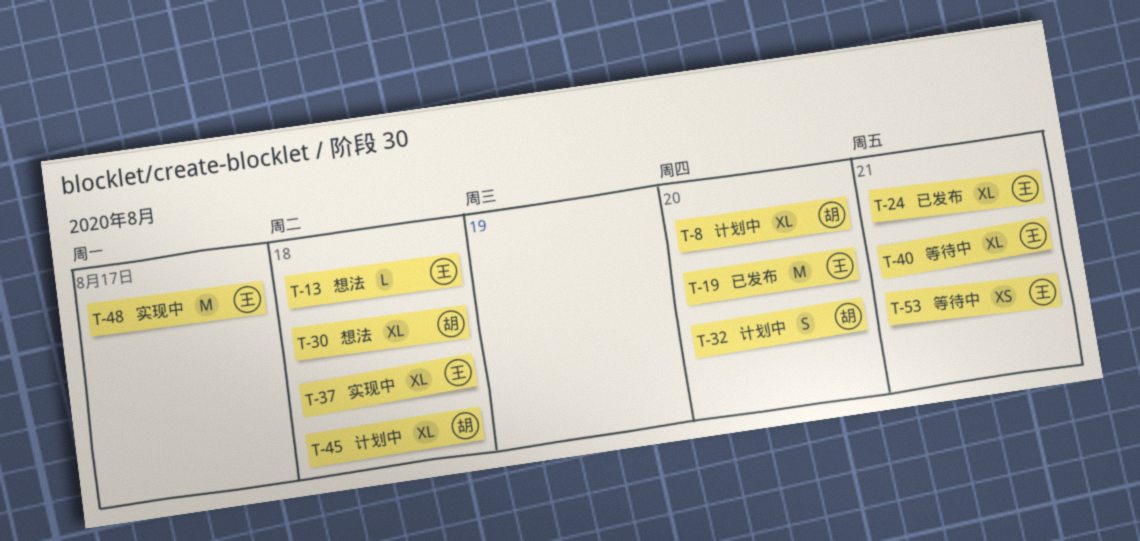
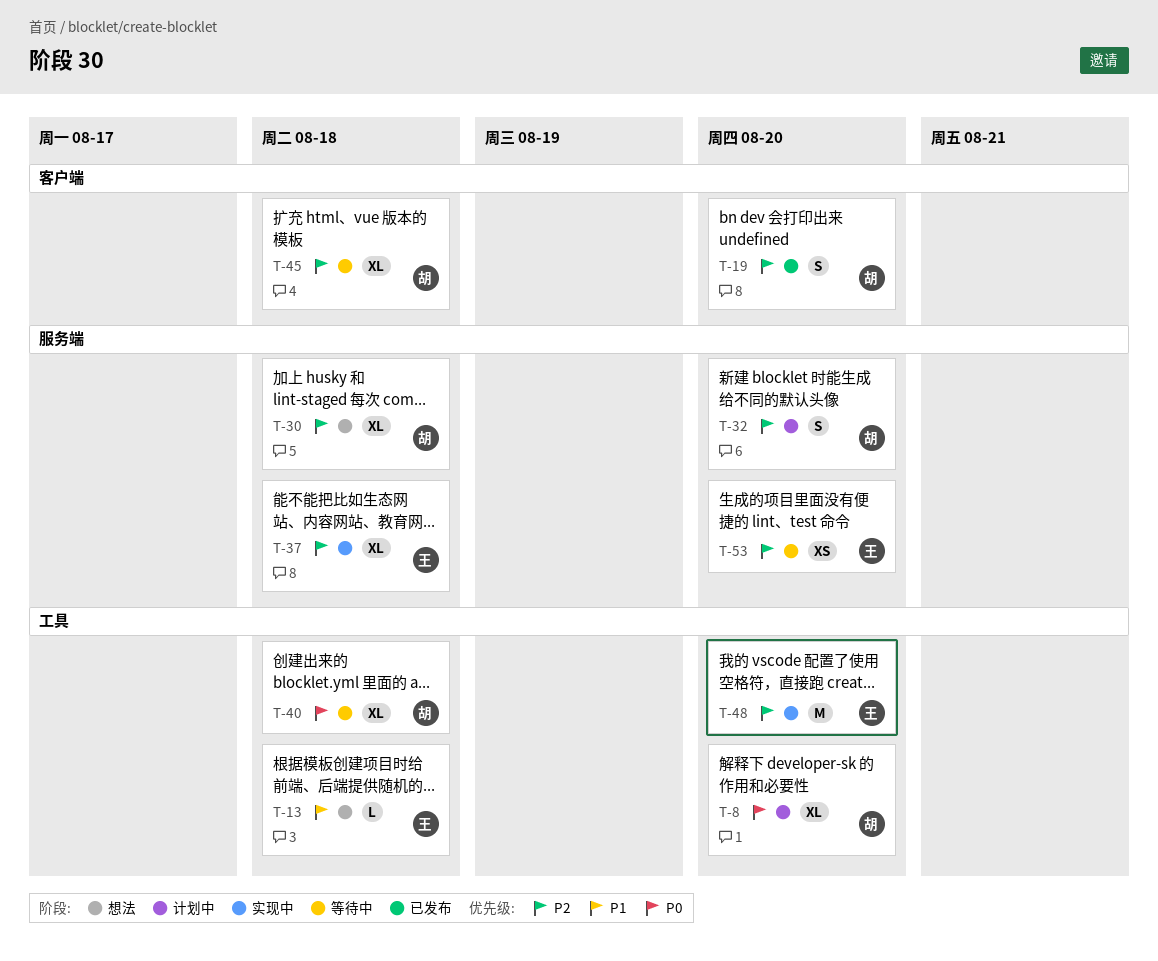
T-19, owner: 王 -> 胡
T-19, estimate: M -> S
T-24: present -> none
T-40, owner: 王 -> 胡
T-40, due: Aug 21 -> Aug 18
T-45, status: 计划中 -> 等待中
T-48, due: Aug 17 -> Aug 20
T-53, due: Aug 21 -> Aug 20

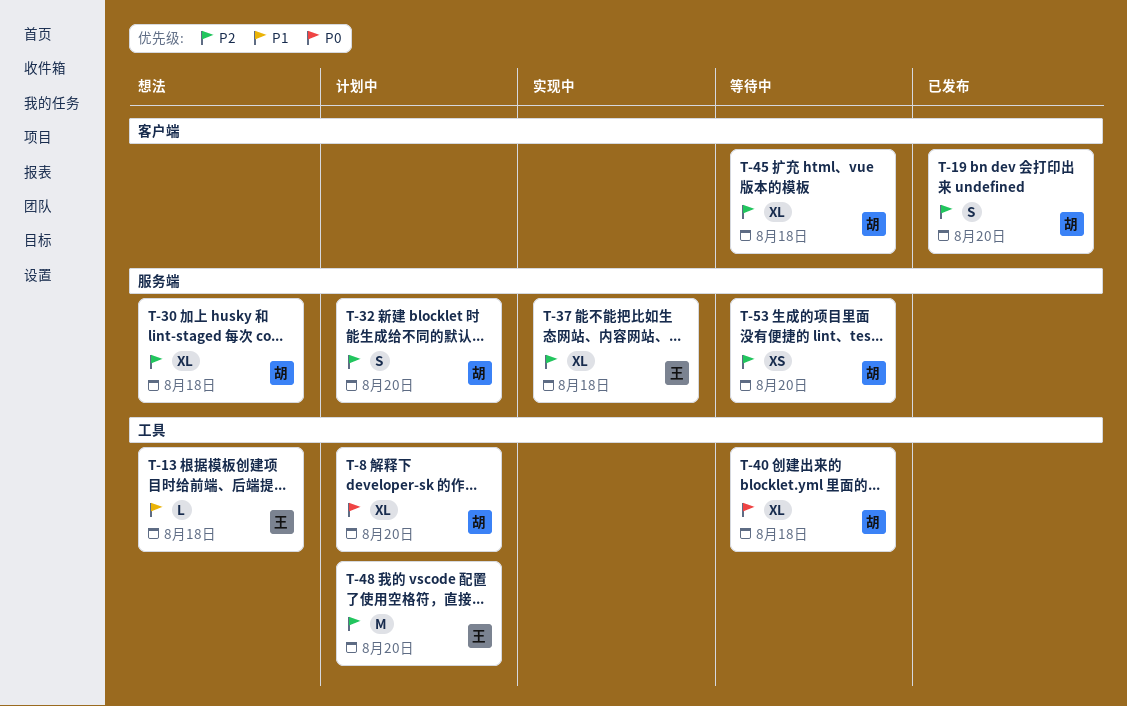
T-48, status: 实现中 -> 计划中
T-53, owner: 王 -> 胡

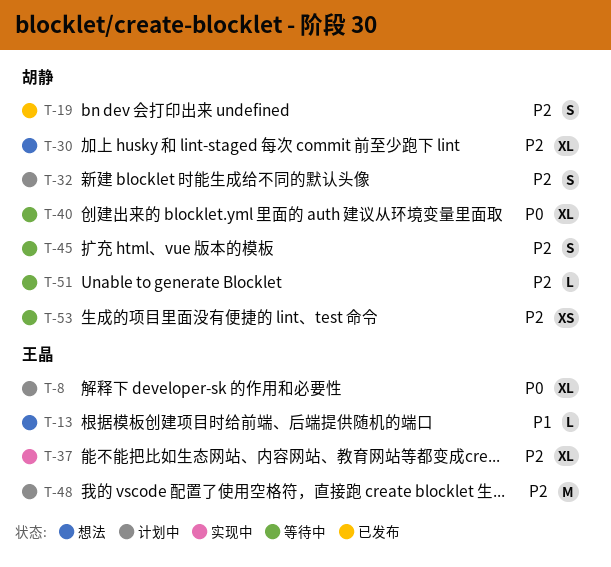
T-8, owner: 胡静 -> 王晶
T-45, estimate: XL -> S
T-51: none -> present

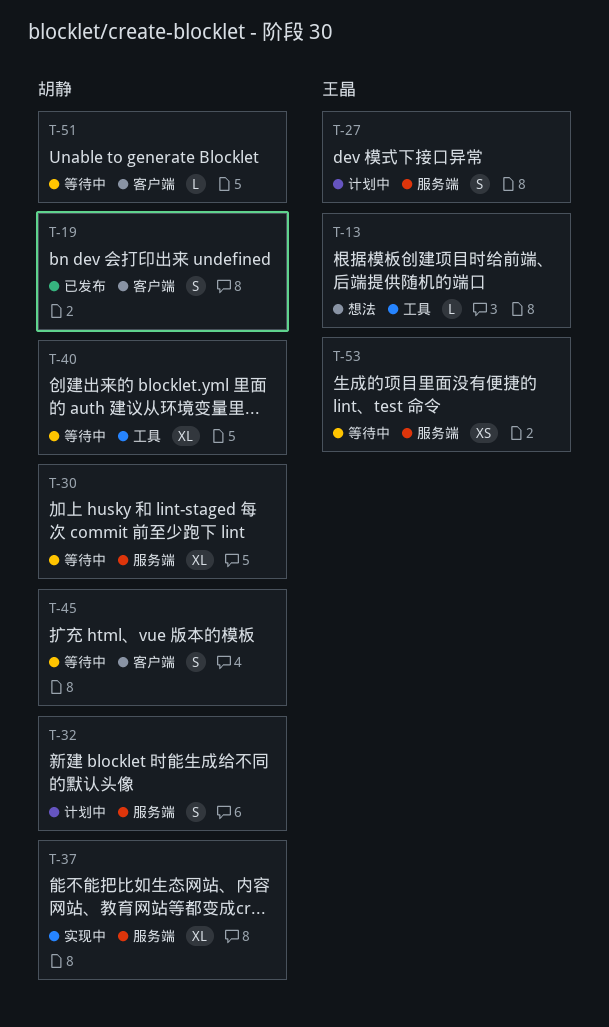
T-8: present -> none
T-27: none -> present
T-30, status: 想法 -> 等待中
T-37, owner: 王晶 -> 胡静
T-48: present -> none
T-53, owner: 胡静 -> 王晶

